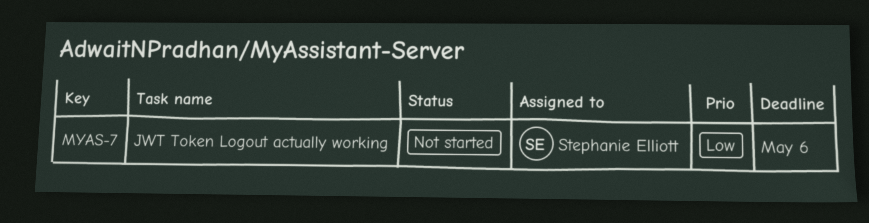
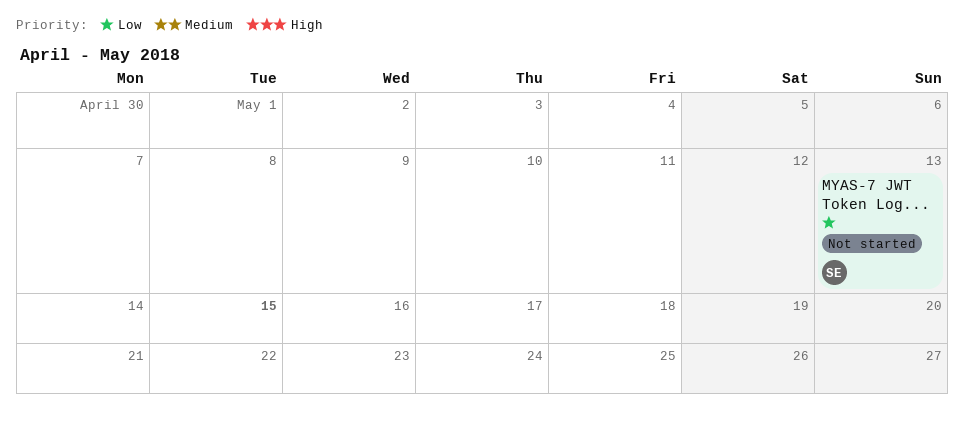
MYAS-7, due: May 6 -> May 13

